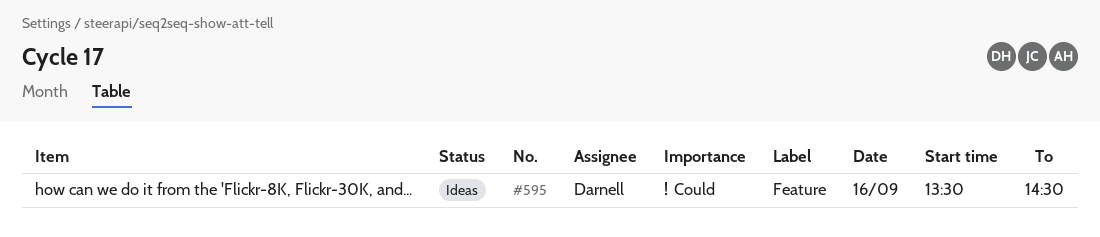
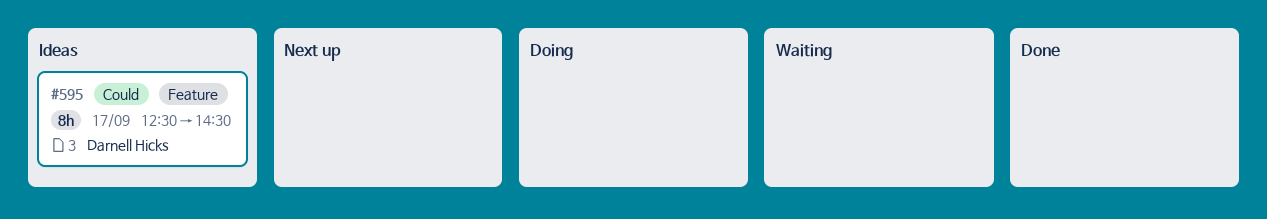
#595, day: Sep 16 -> Sep 17
#595, begins: 13:30 -> 12:30

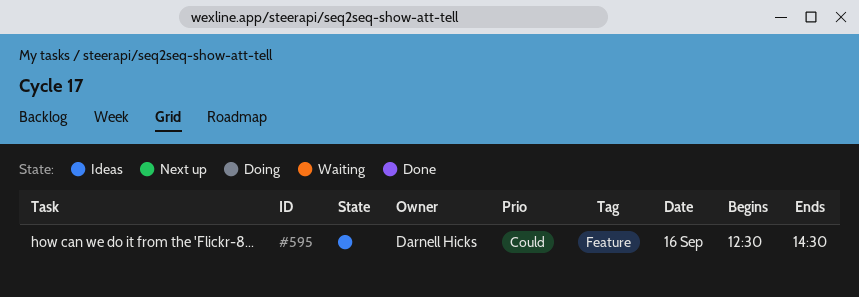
#595, day: Sep 17 -> Sep 16

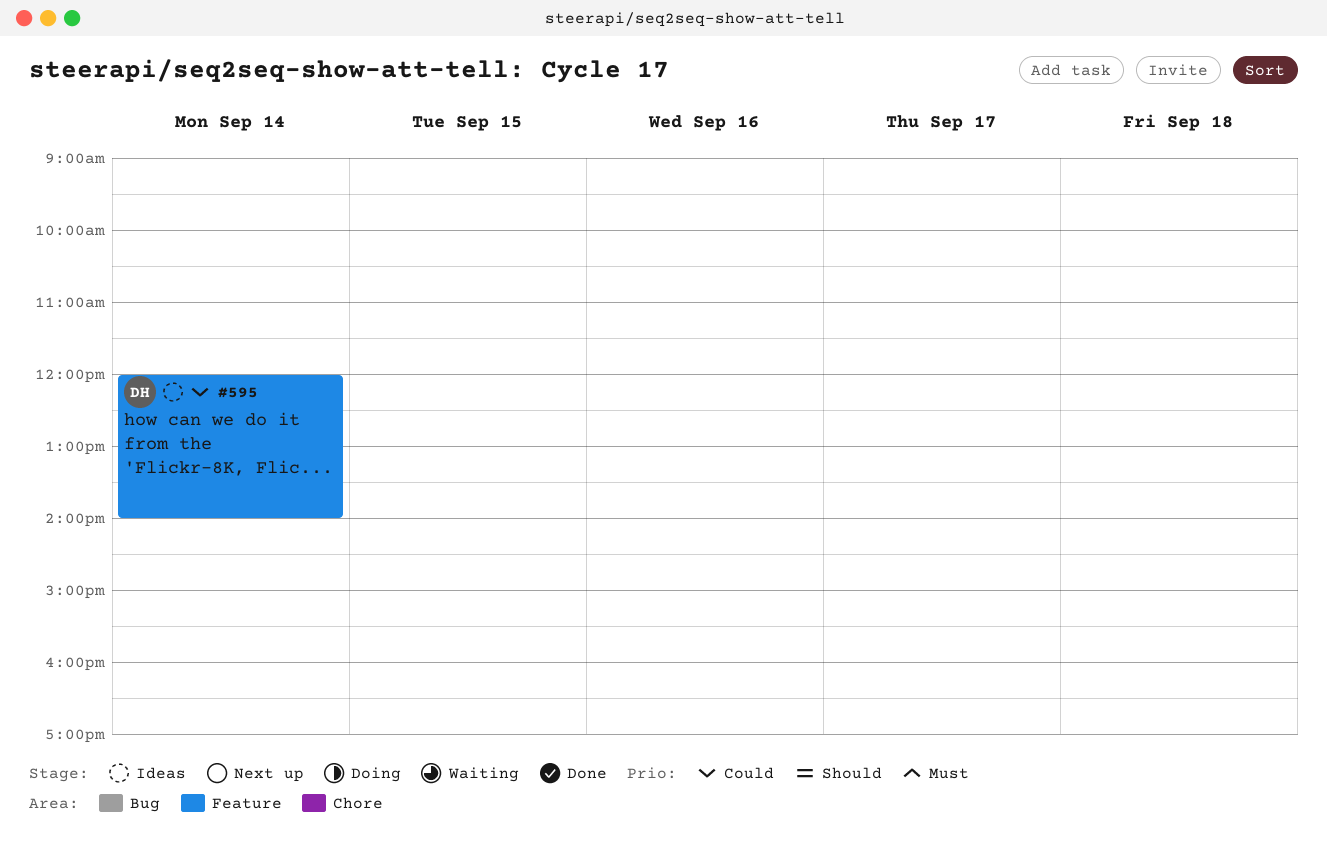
#595, day: Sep 16 -> Sep 14
#595, begins: 12:30 -> 12:00
#595, ends: 14:30 -> 14:00

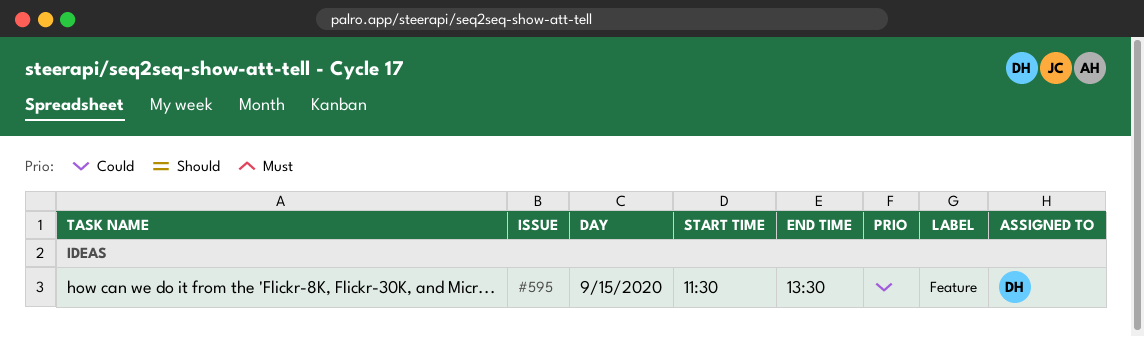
#595, day: Sep 14 -> Sep 15
#595, begins: 12:00 -> 11:30
#595, ends: 14:00 -> 13:30

